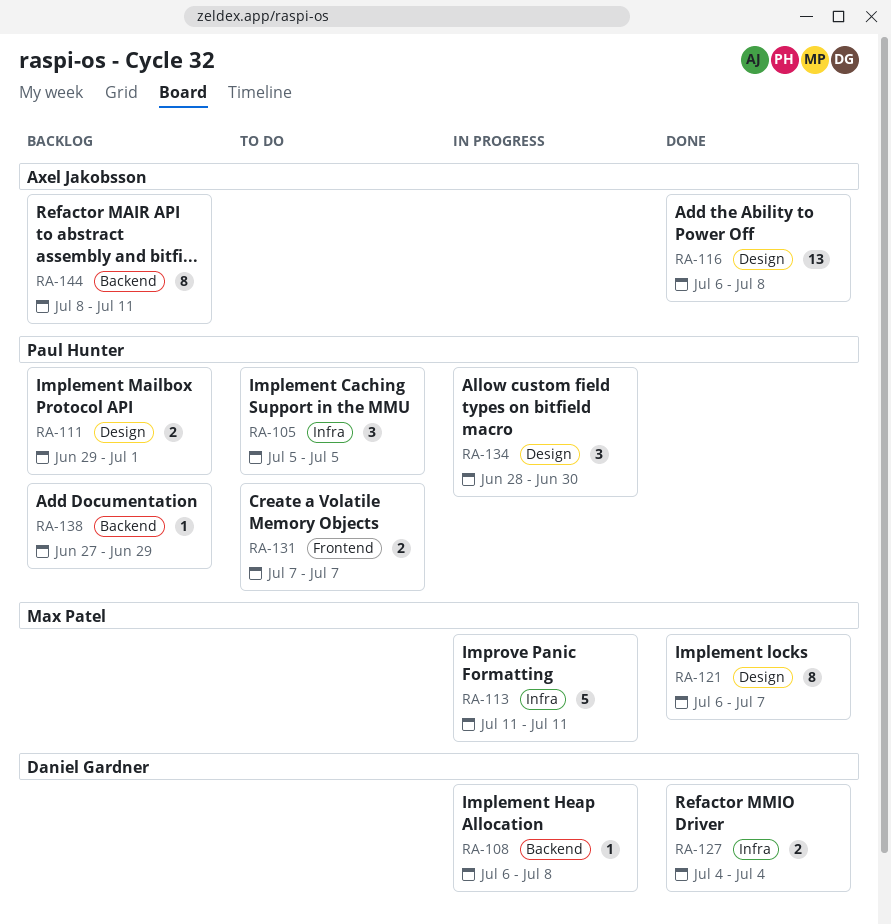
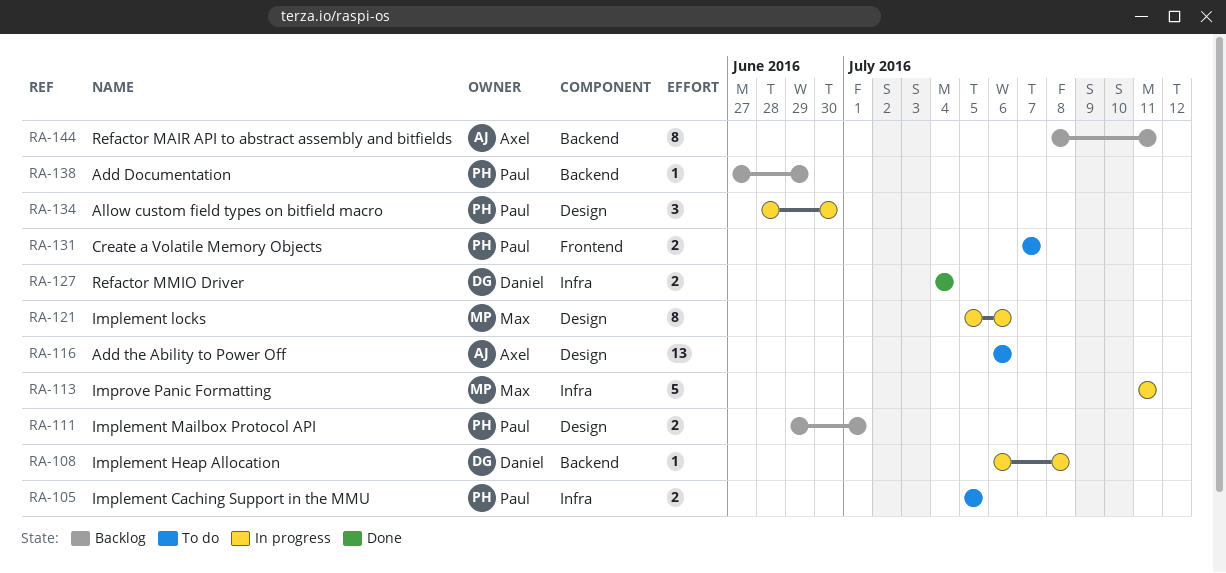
RA-105, estimate: 3 -> 2
RA-116, status: Done -> To do
RA-116, due: Jul 8 -> Jul 6
RA-121, status: Done -> In progress
RA-121, start: Jul 6 -> Jul 5
RA-121, due: Jul 7 -> Jul 6

